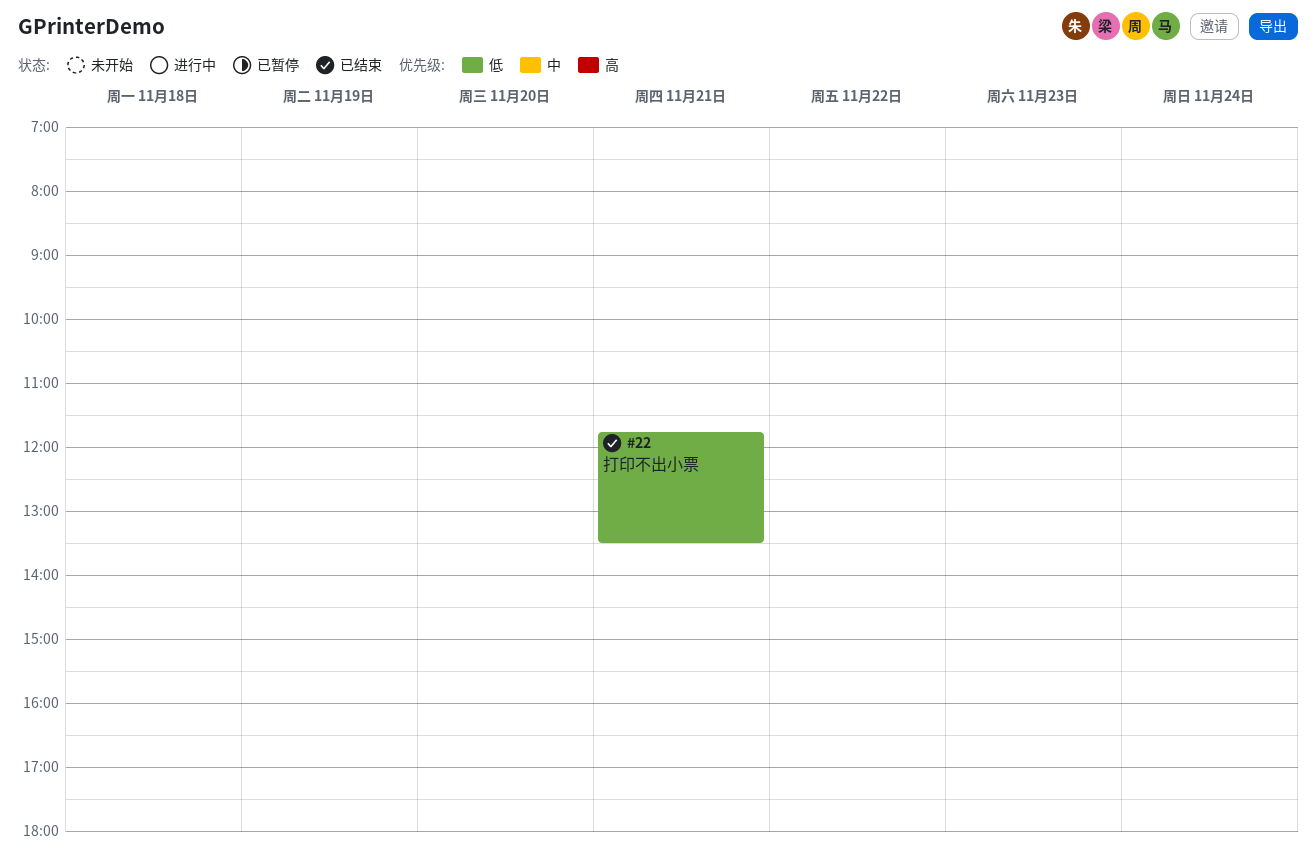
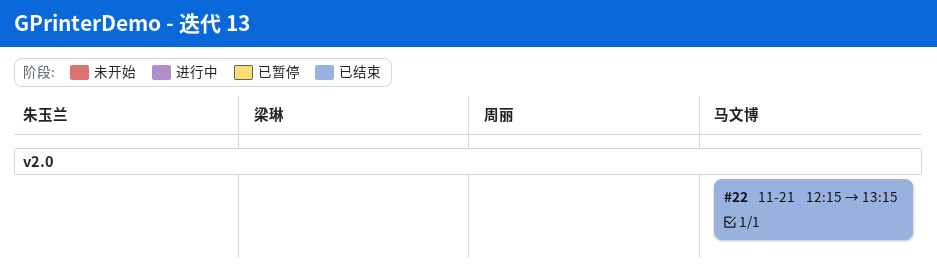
#22, begins: 11:45 -> 12:15
#22, ends: 13:30 -> 13:15

